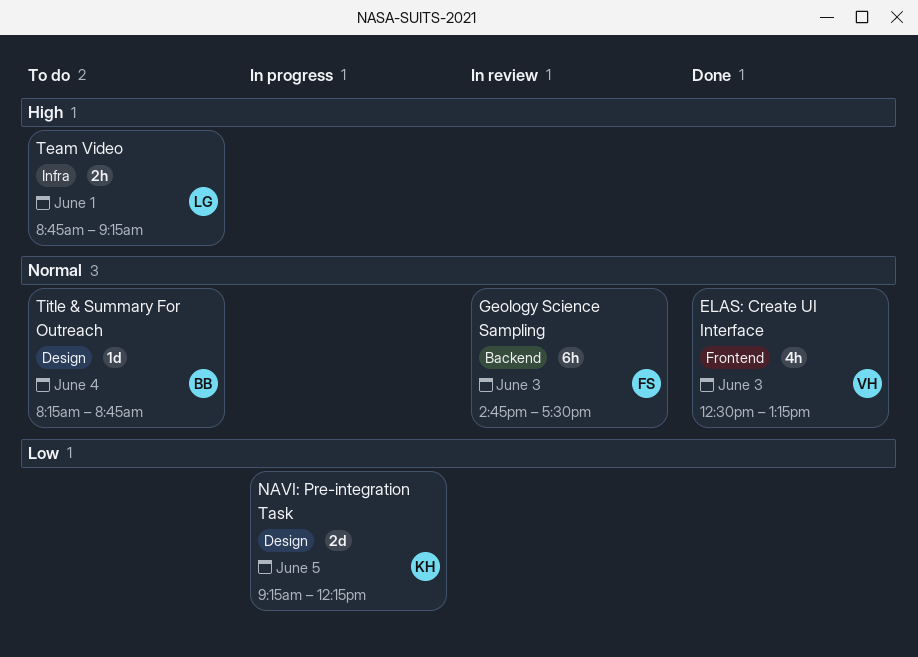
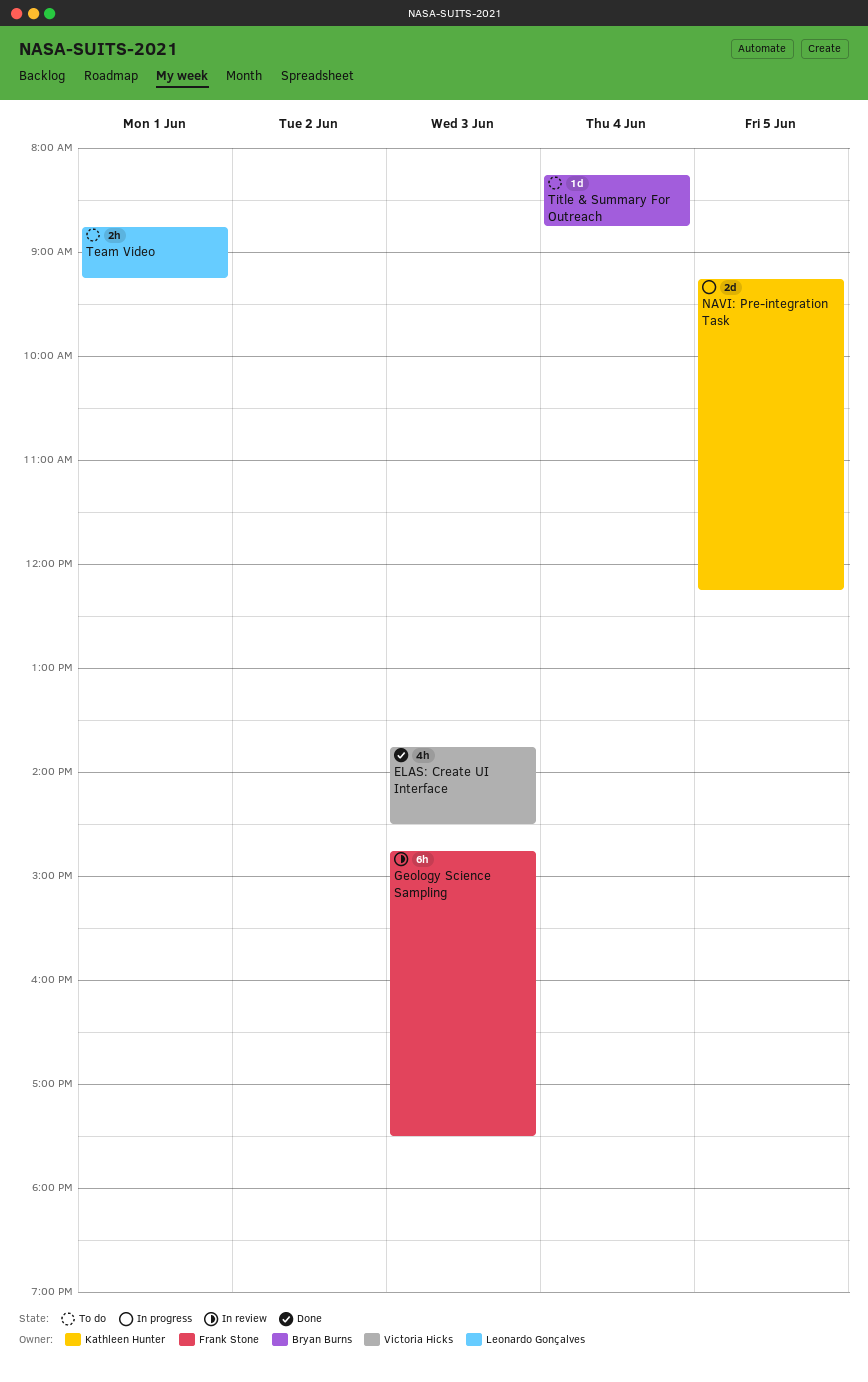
ELAS: Create UI Interface, begins: 12:30 -> 13:45
ELAS: Create UI Interface, ends: 13:15 -> 14:30

